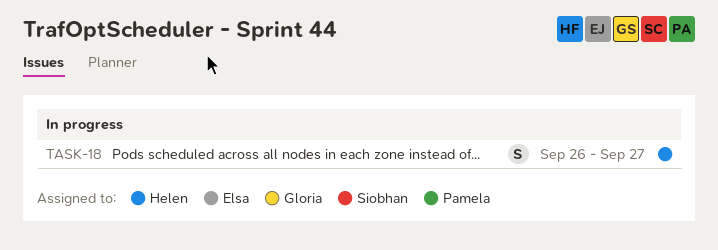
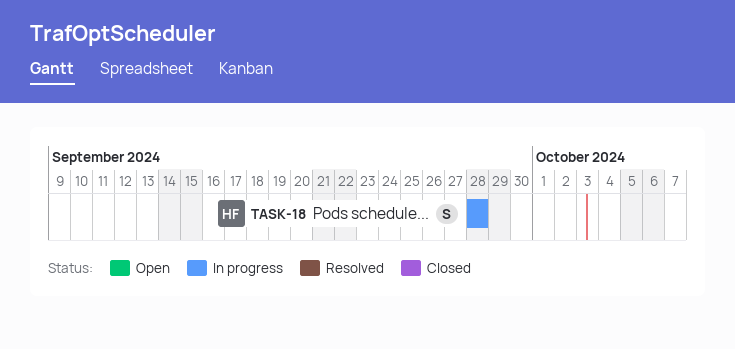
TASK-18, start: Sep 26 -> Sep 28
TASK-18, due: Sep 27 -> Sep 28

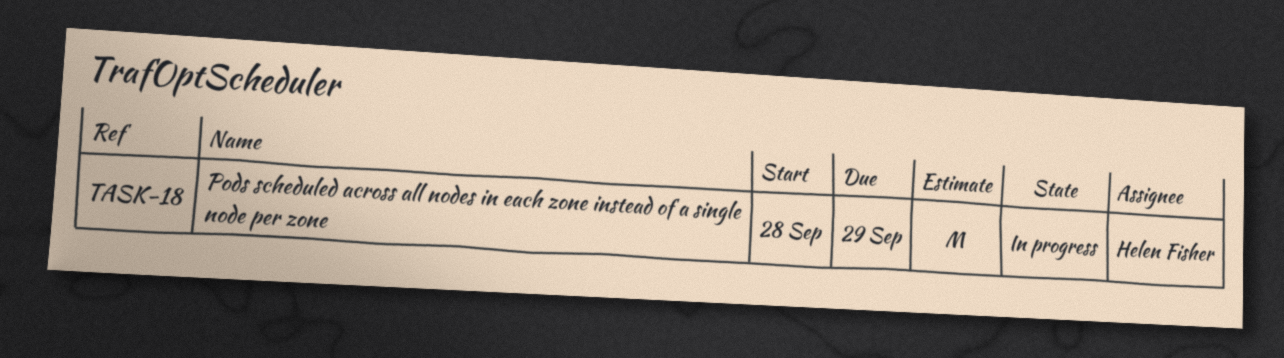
TASK-18, estimate: S -> M
TASK-18, due: Sep 28 -> Sep 29

